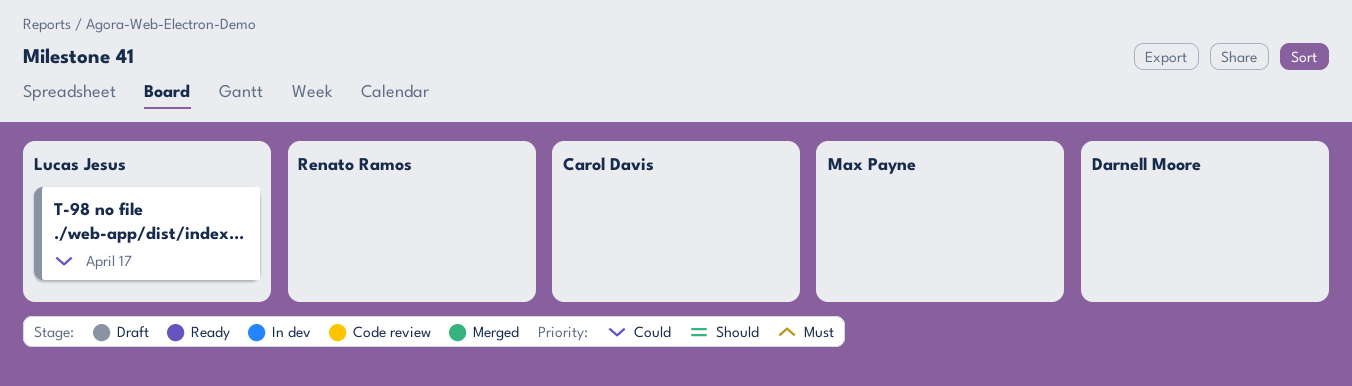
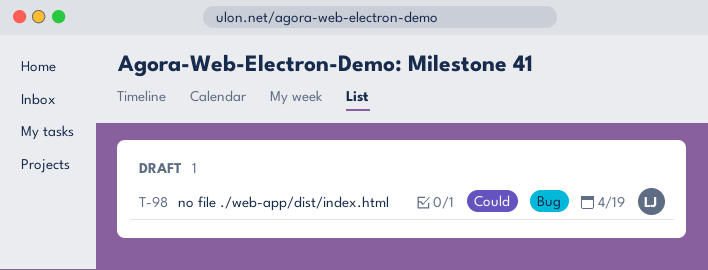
T-98, due: Apr 17 -> Apr 19

